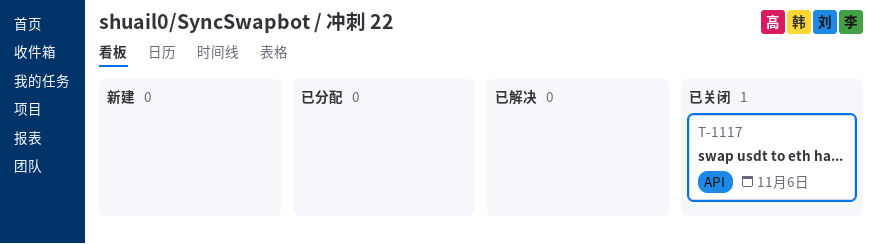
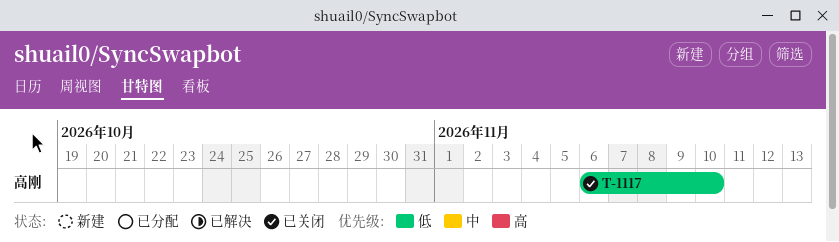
T-1117, due: Nov 6 -> Nov 10

